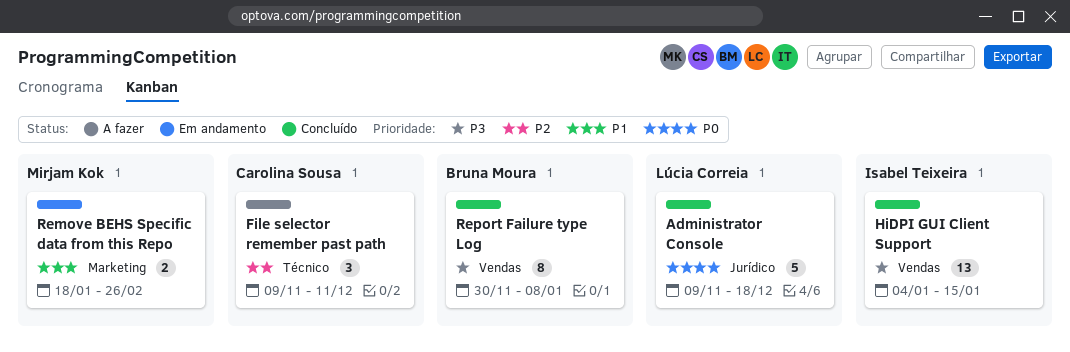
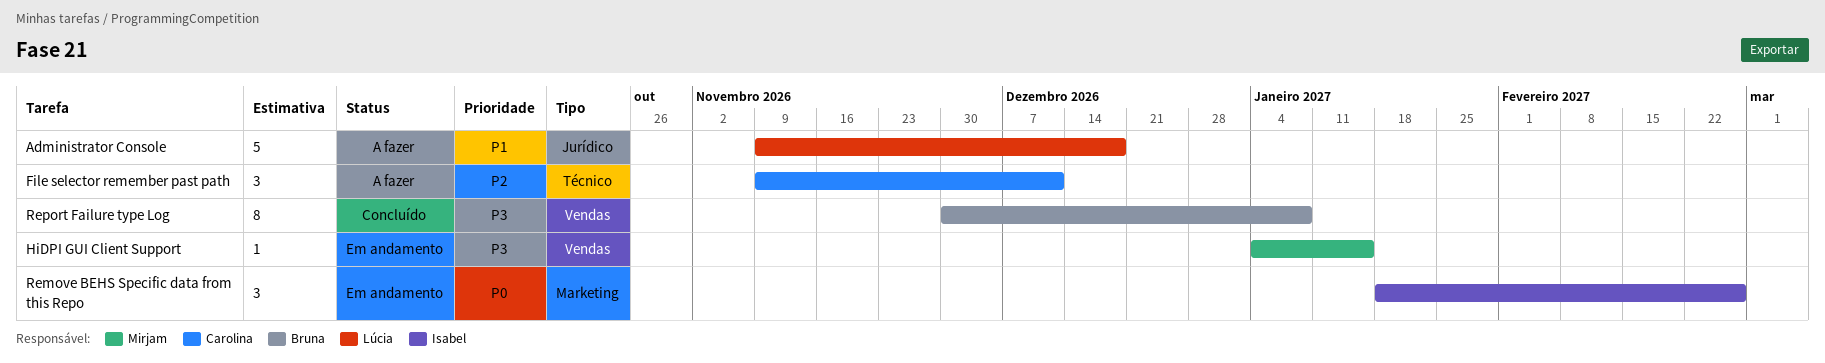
Administrator Console, status: Concluído -> A fazer
Administrator Console, priority: P0 -> P1
HiDPI GUI Client Support, status: Concluído -> Em andamento
HiDPI GUI Client Support, owner: Isabel Teixeira -> Mirjam Kok
HiDPI GUI Client Support, estimate: 13 -> 1
Remove BEHS Specific data from this Repo, owner: Mirjam Kok -> Isabel Teixeira
Remove BEHS Specific data from this Repo, priority: P1 -> P0
Remove BEHS Specific data from this Repo, estimate: 2 -> 3

